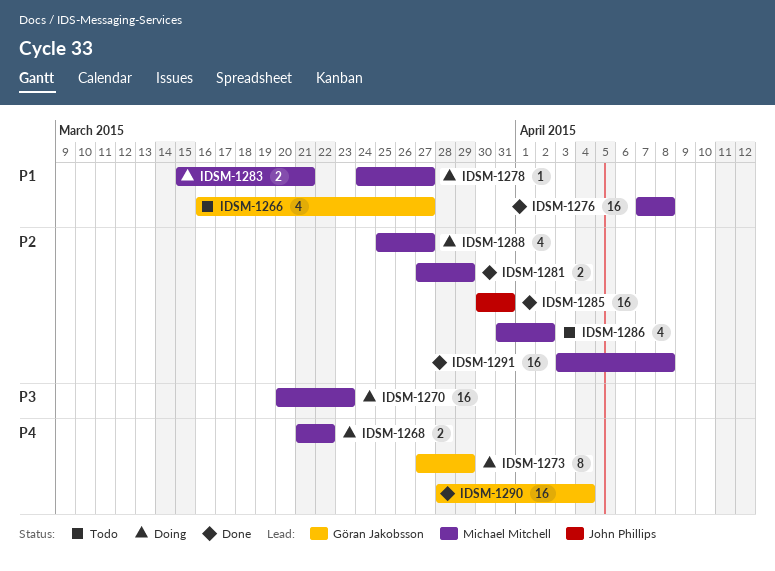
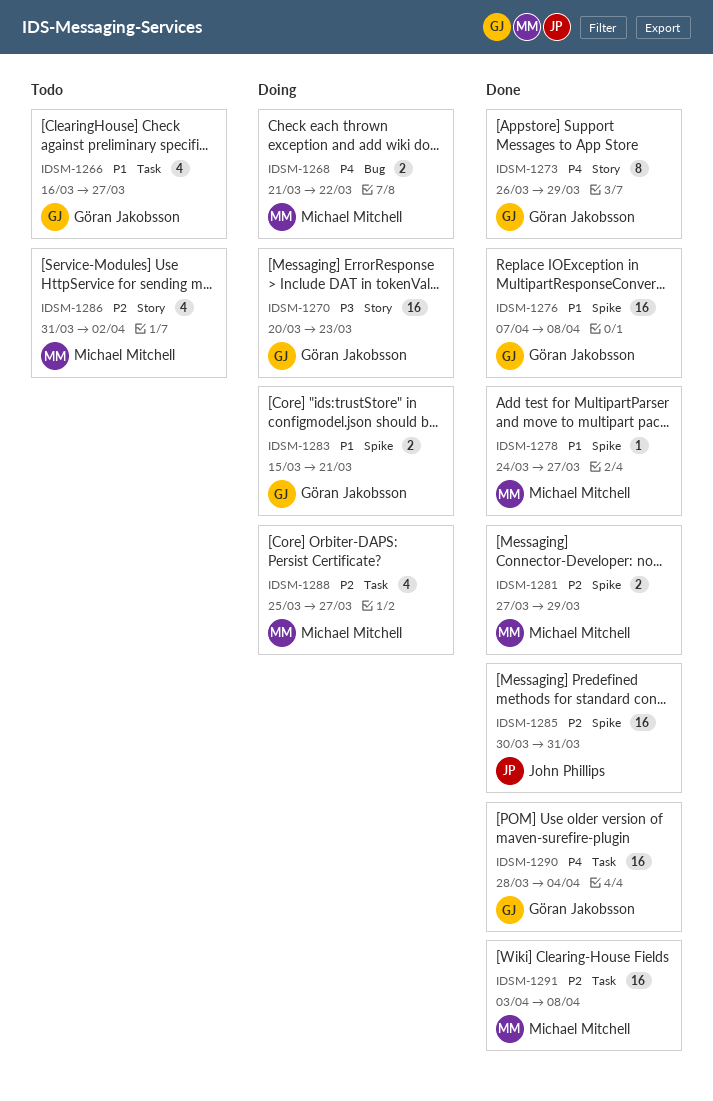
IDSM-1270, owner: Michael Mitchell -> Göran Jakobsson
IDSM-1273, status: Doing -> Done
IDSM-1273, start: Mar 27 -> Mar 26
IDSM-1276, owner: Michael Mitchell -> Göran Jakobsson
IDSM-1278, status: Doing -> Done
IDSM-1283, owner: Michael Mitchell -> Göran Jakobsson

